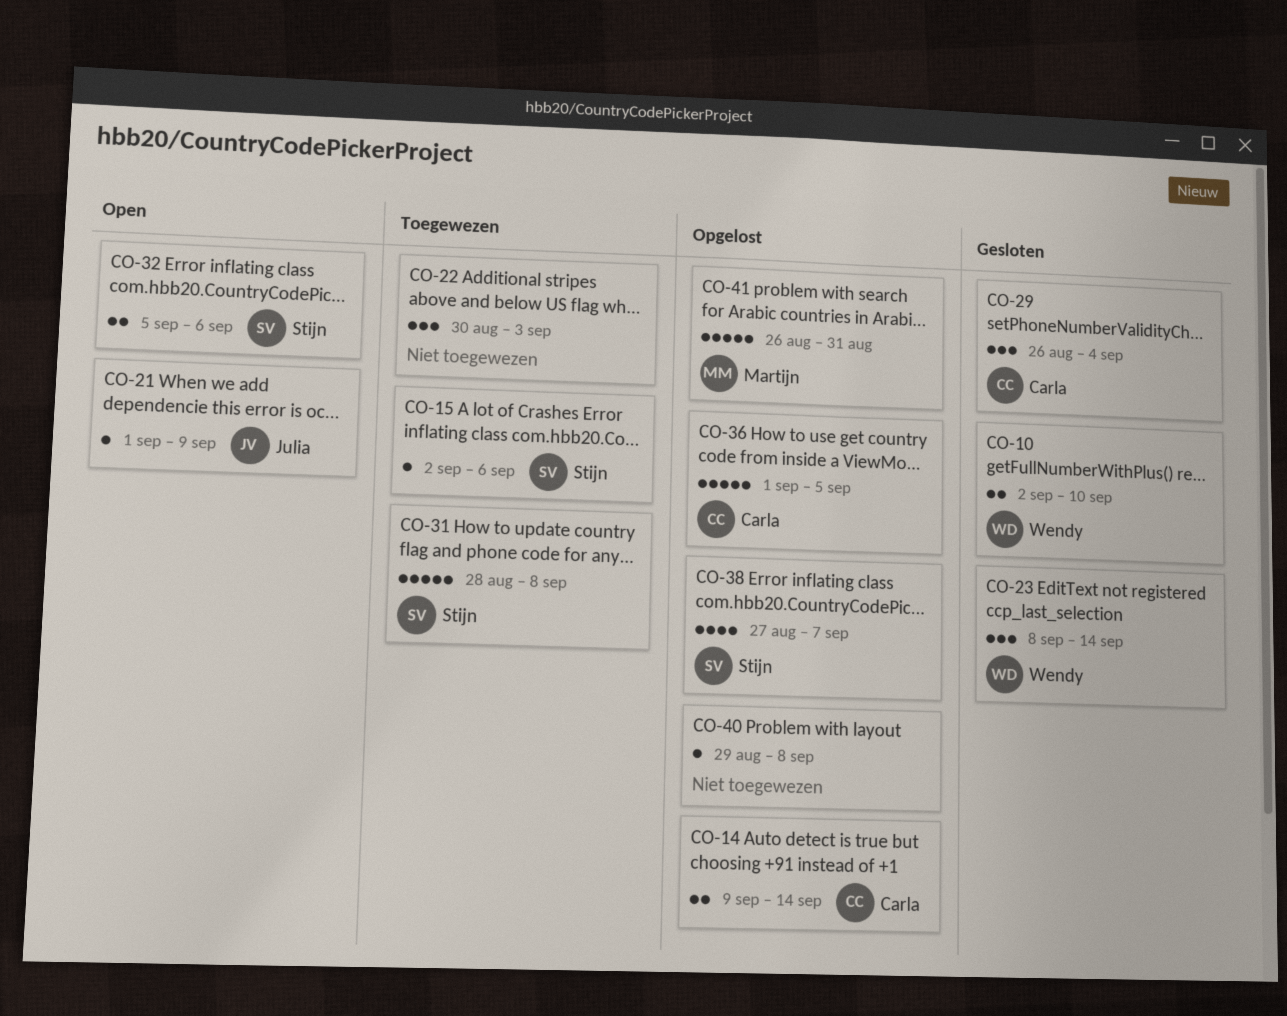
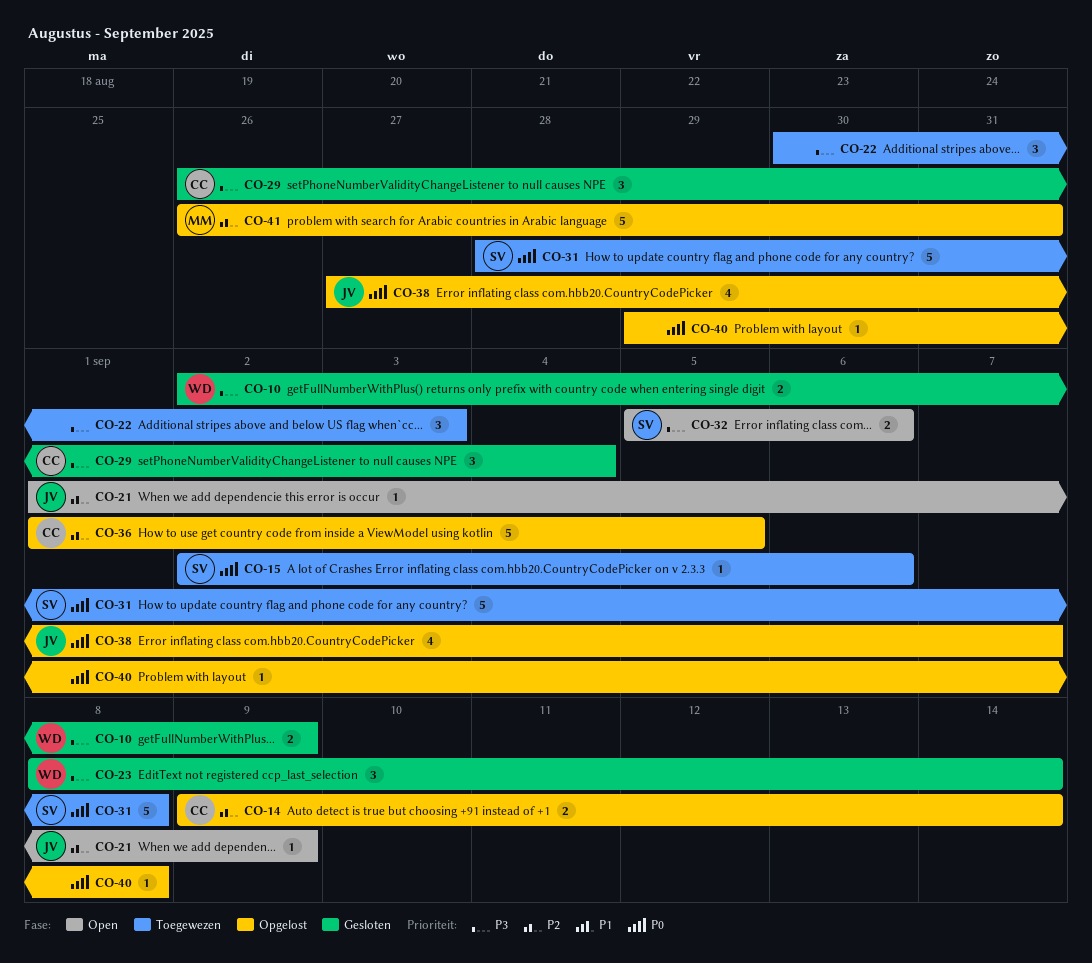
CO-10, due: Sep 10 -> Sep 9
CO-38, owner: Stijn -> Julia

